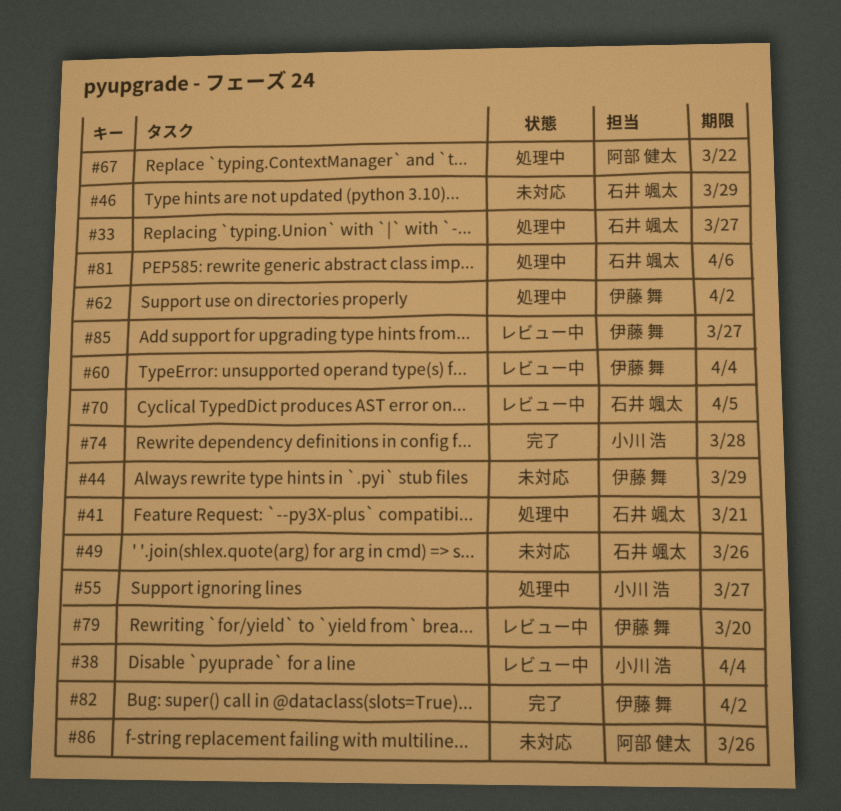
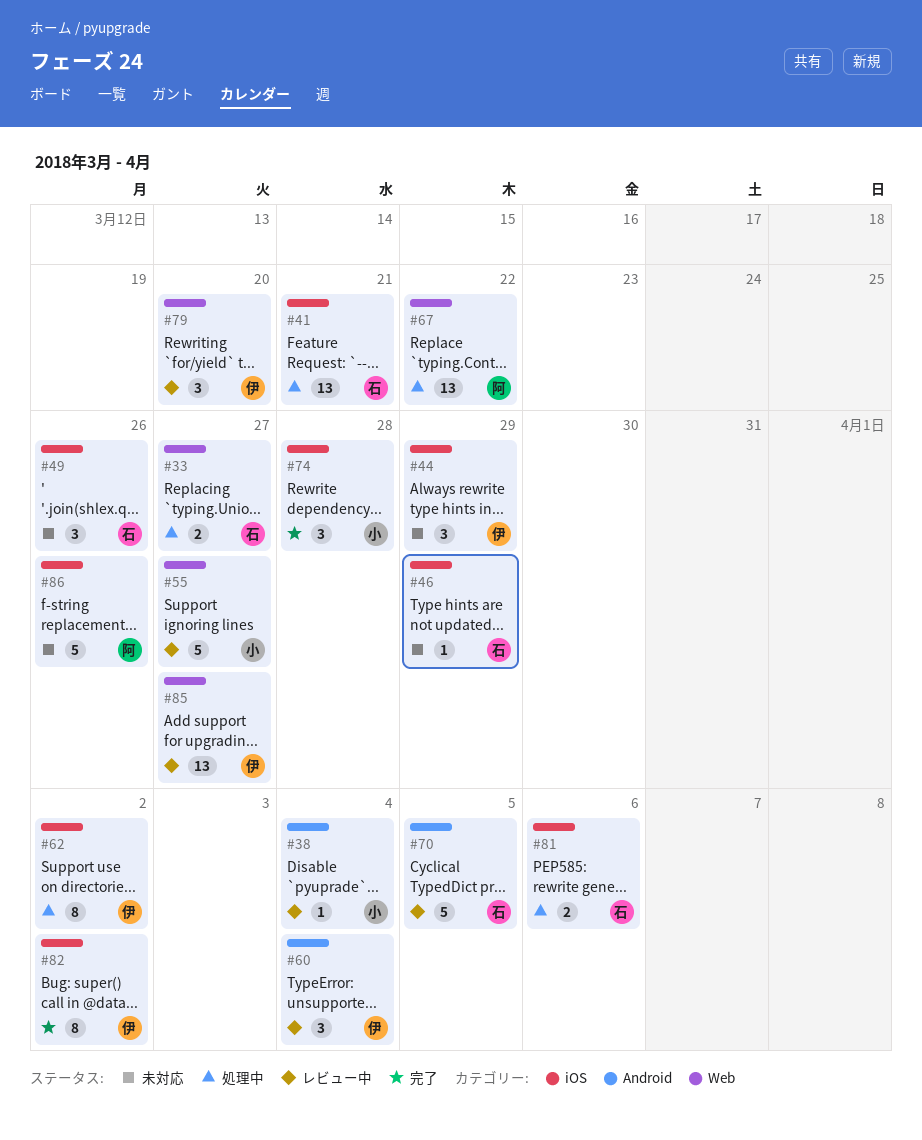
#55, status: 処理中 -> レビュー中

